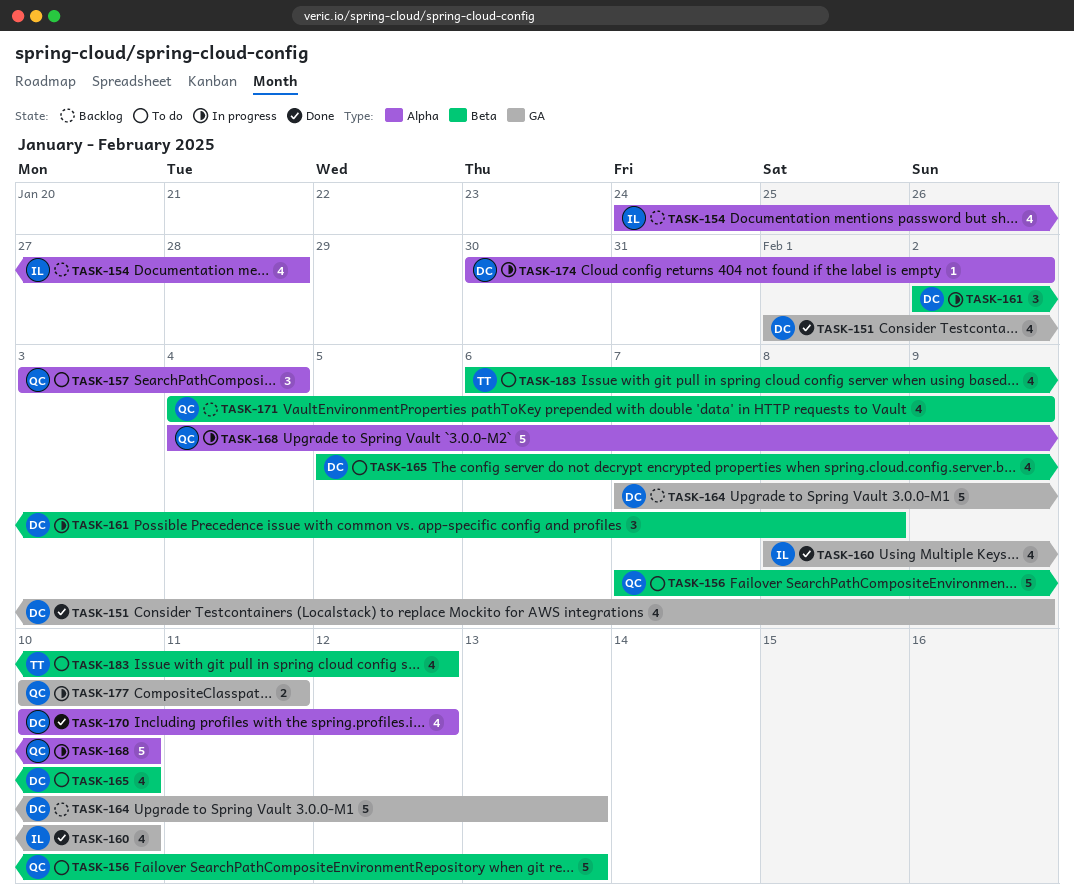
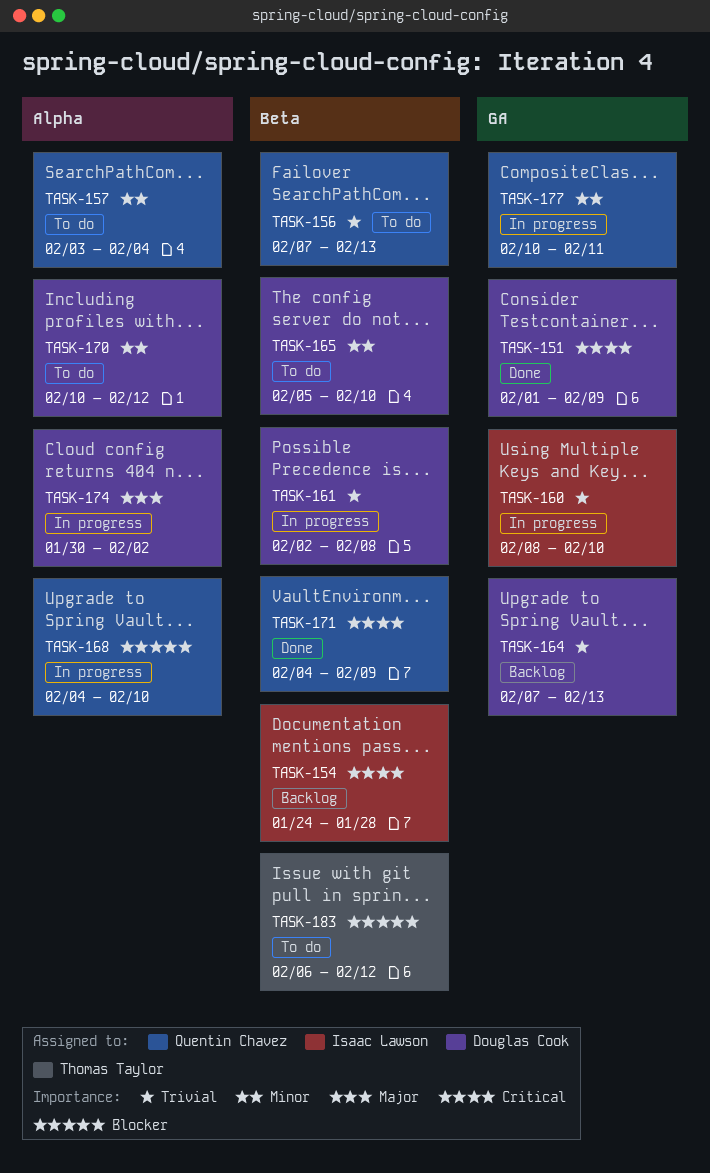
TASK-154, label: Alpha -> Beta
TASK-160, status: Done -> In progress
TASK-170, status: Done -> To do
TASK-171, status: Backlog -> Done

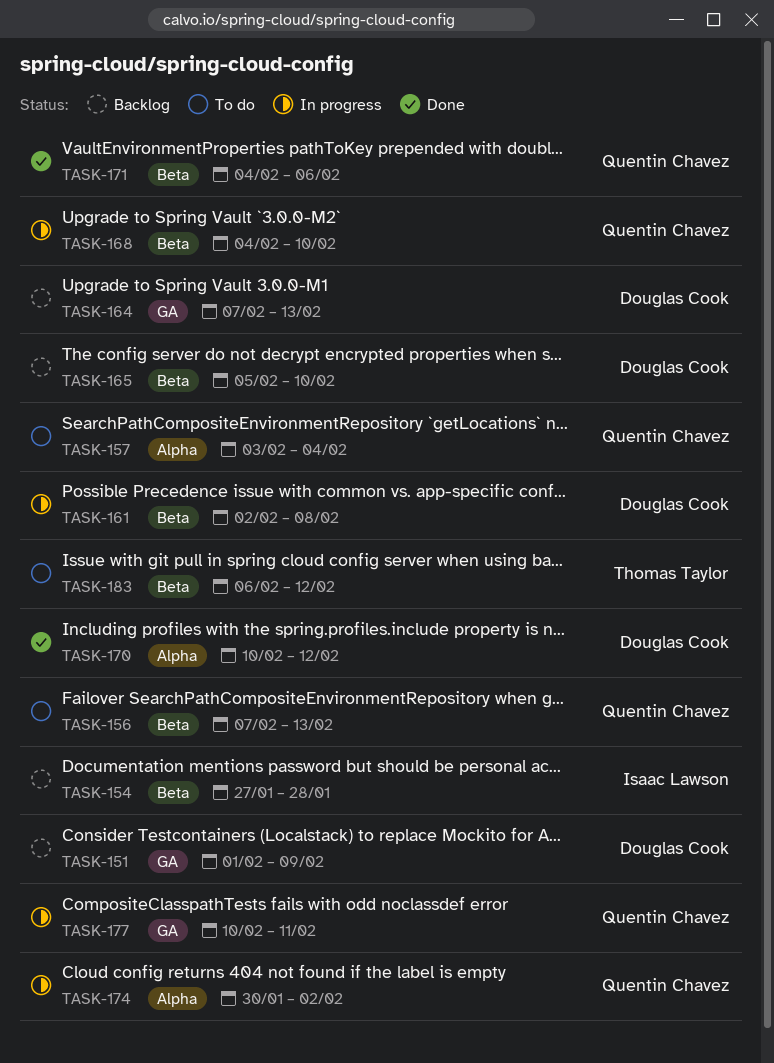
TASK-151, status: Done -> Backlog
TASK-154, start: Jan 24 -> Jan 27
TASK-160: present -> none
TASK-165, status: To do -> Backlog
TASK-168, label: Alpha -> Beta
TASK-170, status: To do -> Done
TASK-171, due: Feb 9 -> Feb 6
TASK-174, owner: Douglas Cook -> Quentin Chavez

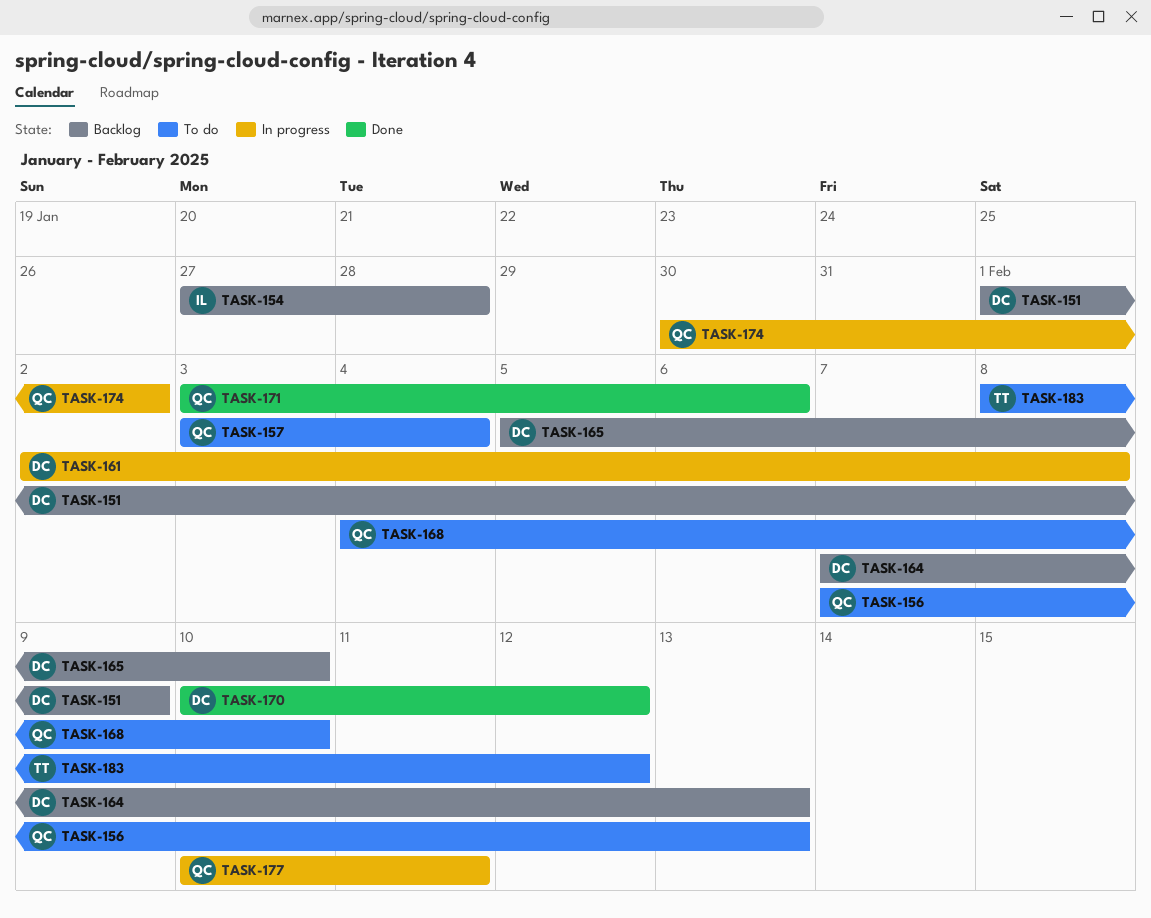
TASK-168, status: In progress -> To do
TASK-171, start: Feb 4 -> Feb 3
TASK-183, start: Feb 6 -> Feb 8

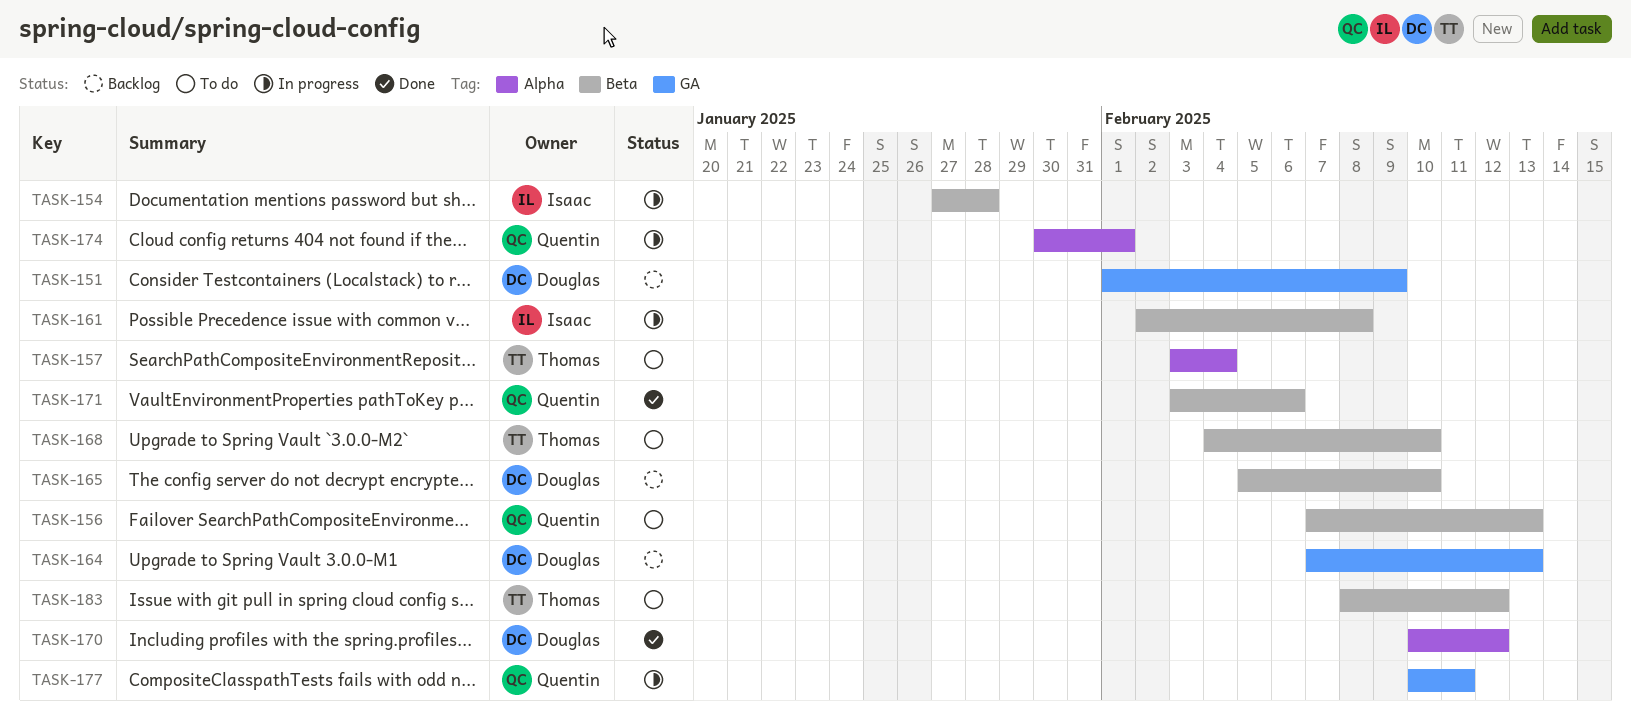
TASK-154, status: Backlog -> In progress
TASK-157, owner: Quentin -> Thomas
TASK-161, owner: Douglas -> Isaac
TASK-168, owner: Quentin -> Thomas
TASK-174, due: Feb 2 -> Feb 1

